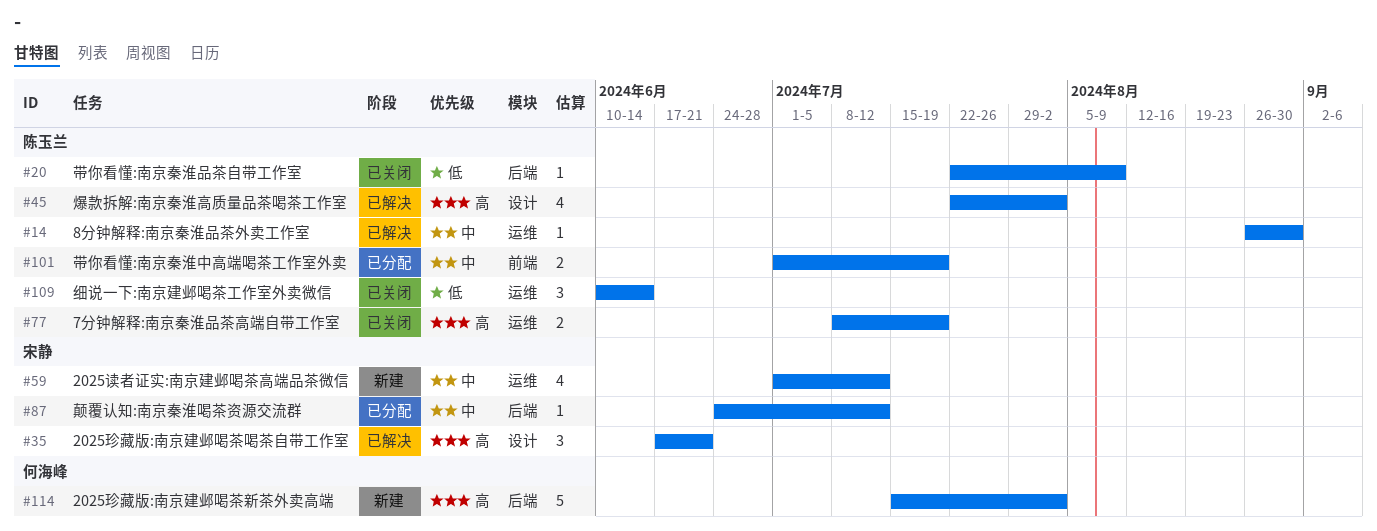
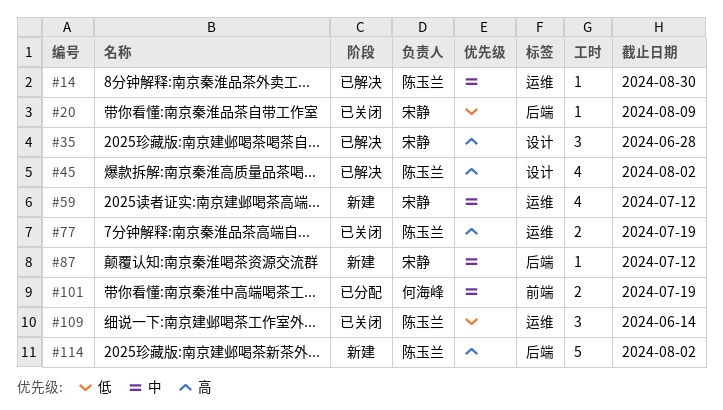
#20, owner: 陈玉兰 -> 宋静
#35, due: Jun 21 -> Jun 28
#87, status: 已分配 -> 新建
#101, owner: 陈玉兰 -> 何海峰
#114, owner: 何海峰 -> 陈玉兰

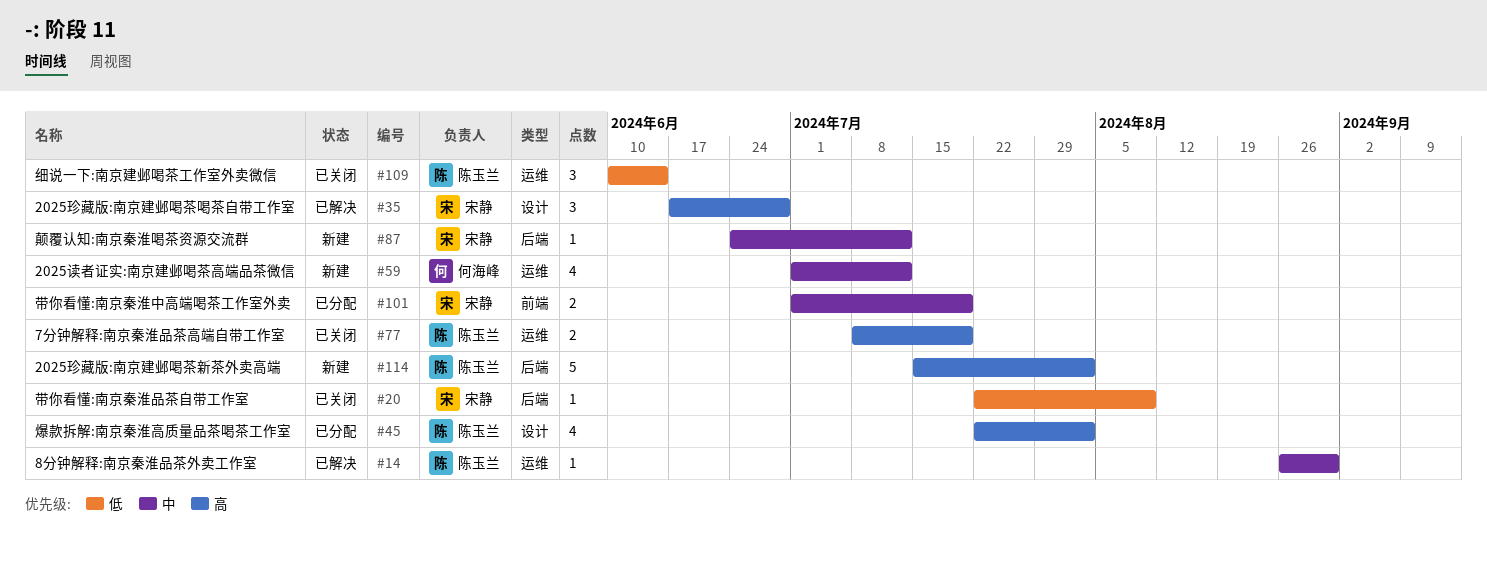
#45, status: 已解决 -> 已分配
#59, owner: 宋静 -> 何海峰
#101, owner: 何海峰 -> 宋静

